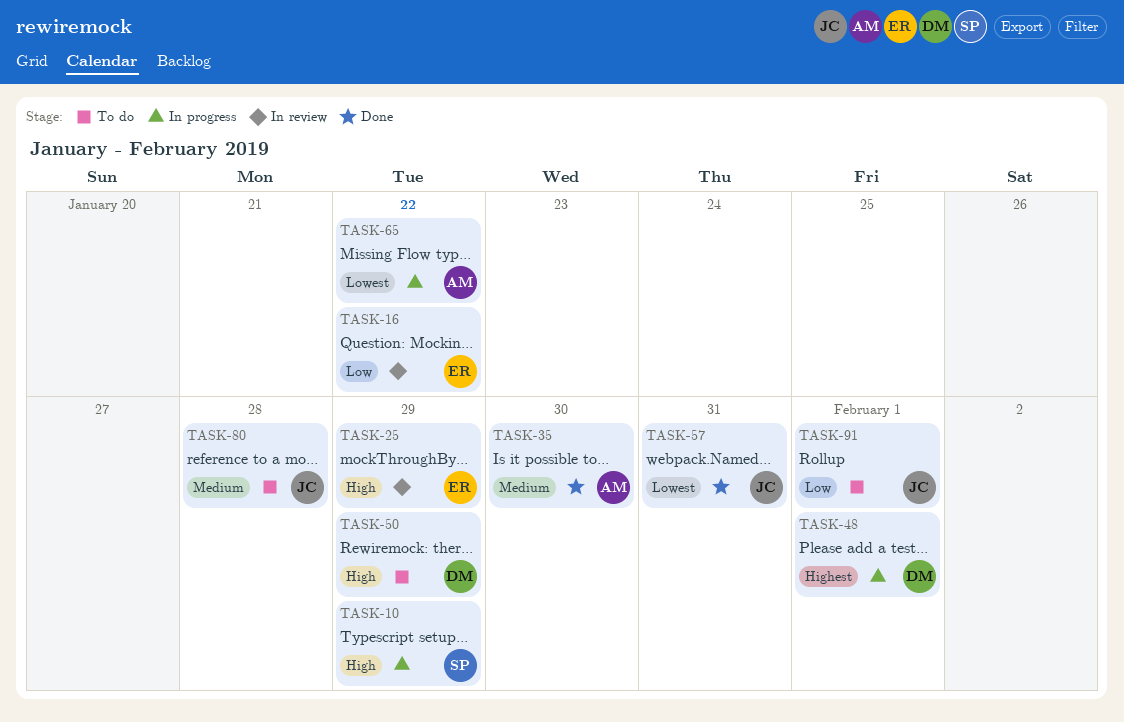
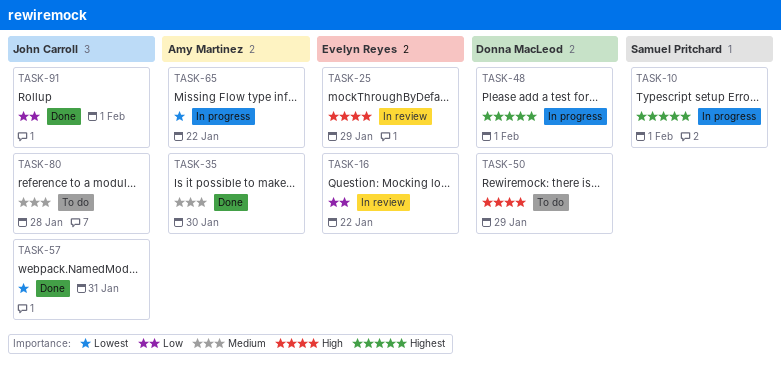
TASK-10, priority: High -> Highest
TASK-10, due: Jan 29 -> Feb 1
TASK-91, status: To do -> Done

